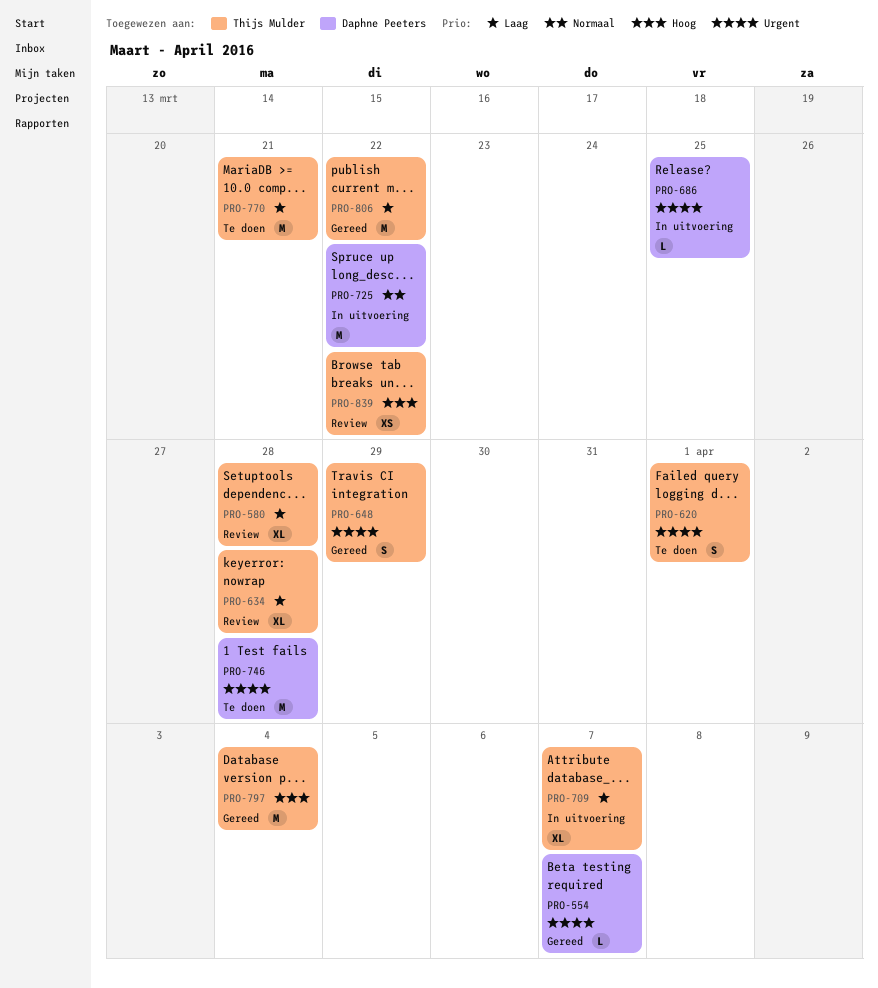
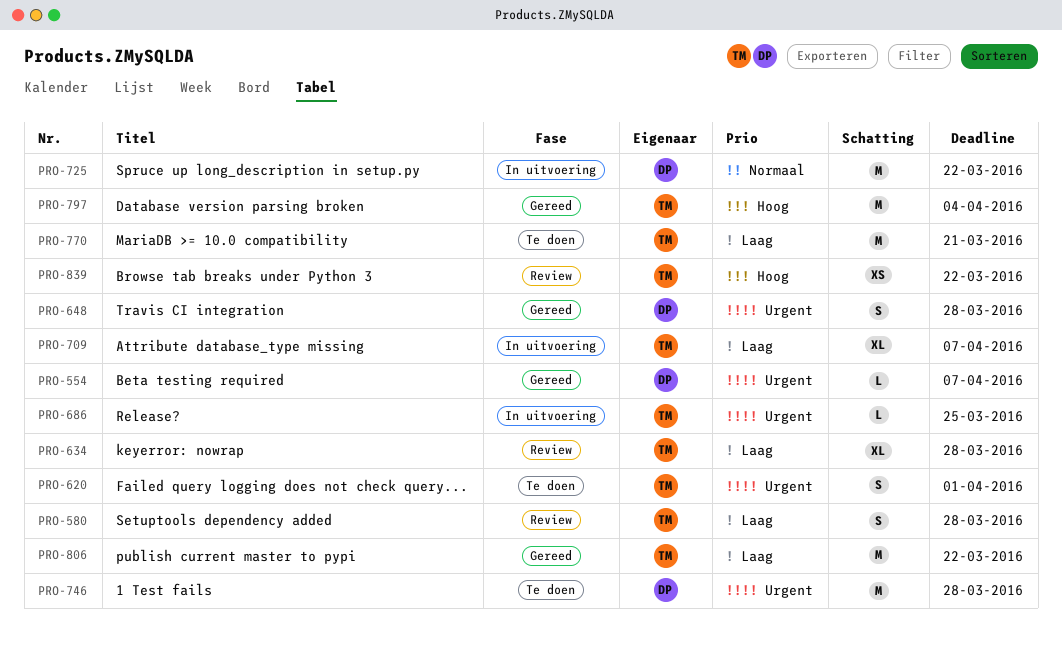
PRO-580, estimate: XL -> S
PRO-648, owner: Thijs Mulder -> Daphne Peeters
PRO-648, due: Mar 29 -> Mar 28
PRO-686, owner: Daphne Peeters -> Thijs Mulder

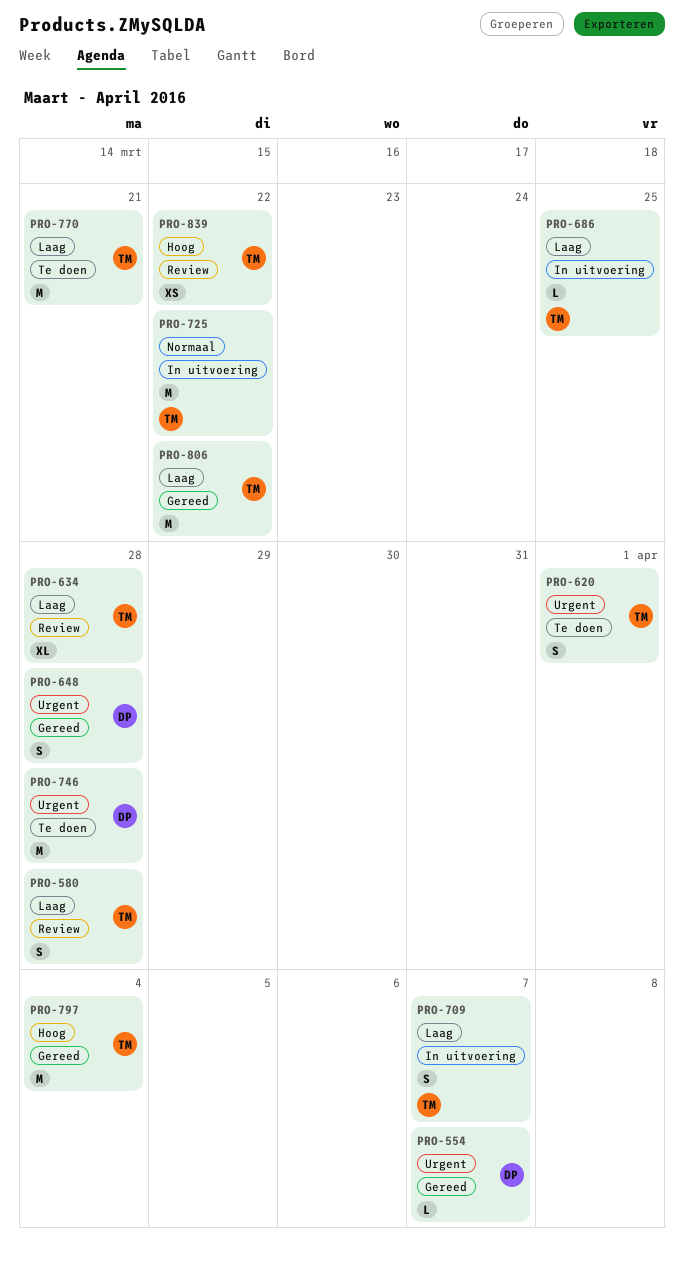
PRO-686, priority: Urgent -> Laag
PRO-709, estimate: XL -> S
PRO-725, owner: DP -> TM

